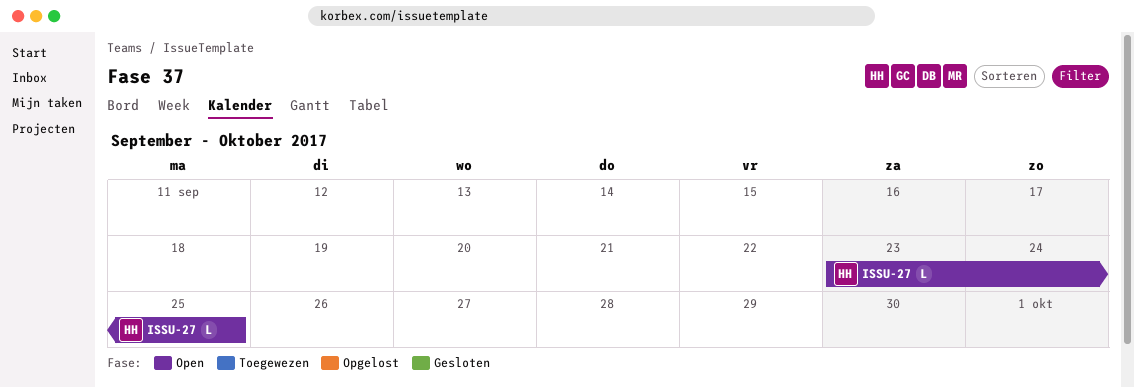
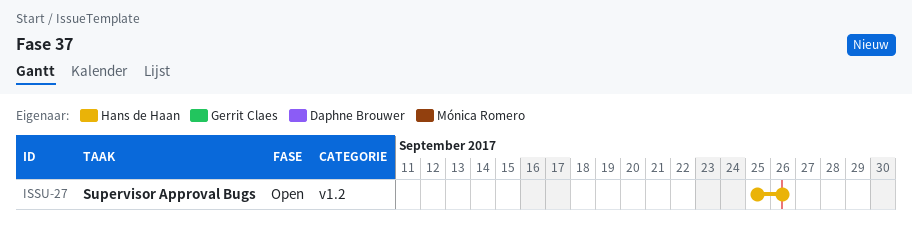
ISSU-27, start: Sep 23 -> Sep 25
ISSU-27, due: Sep 25 -> Sep 26

